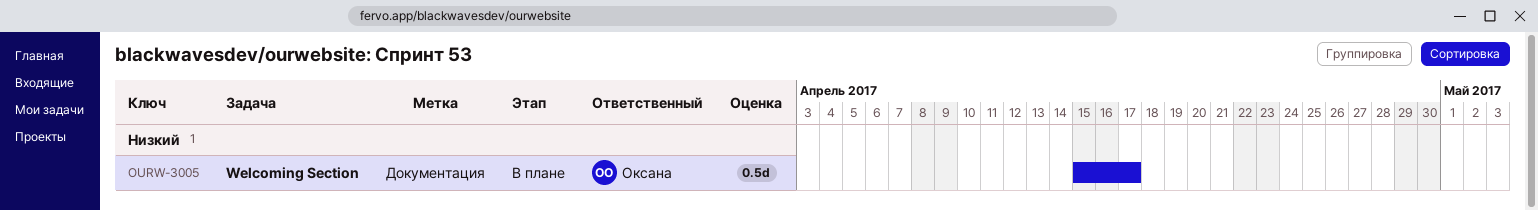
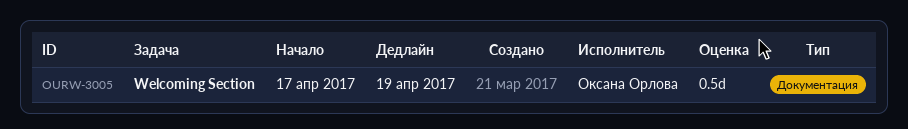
OURW-3005, start: Apr 15 -> Apr 17
OURW-3005, due: Apr 17 -> Apr 19

